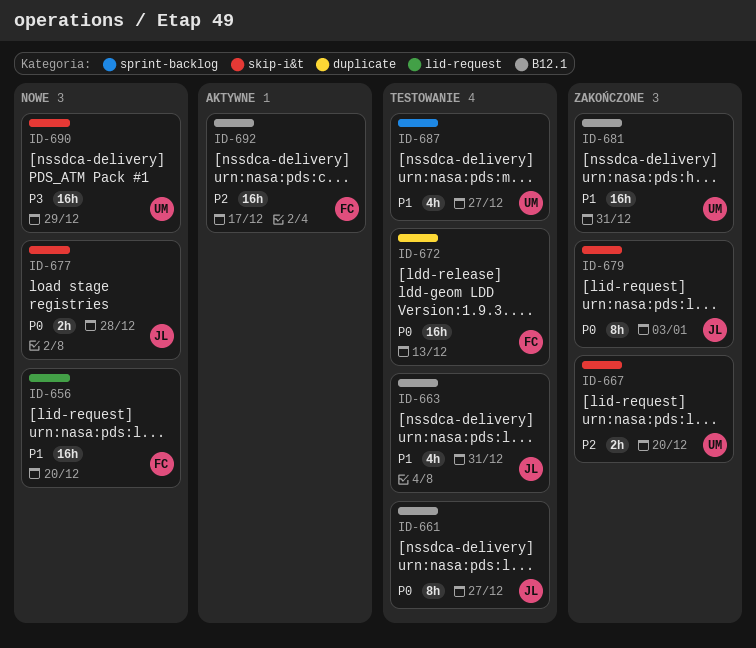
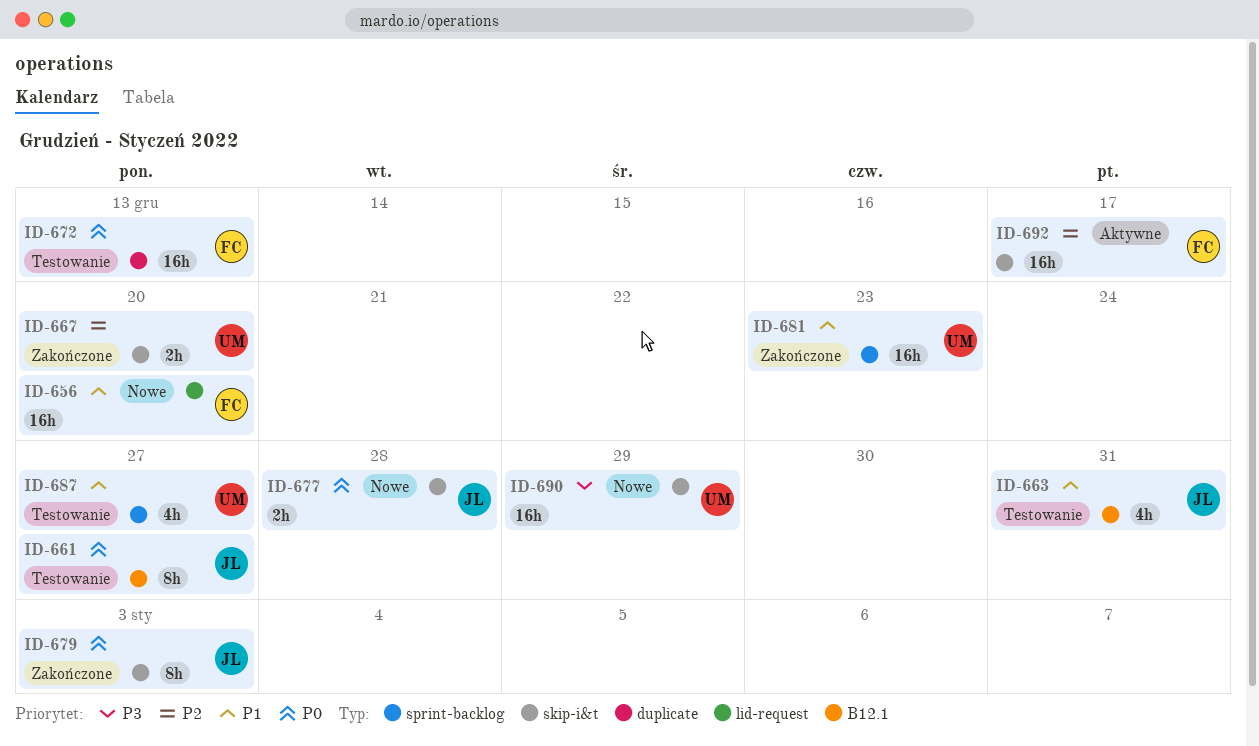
ID-681, label: B12.1 -> sprint-backlog
ID-681, due: Dec 31 -> Dec 23
ID-692, label: B12.1 -> skip-i&t

